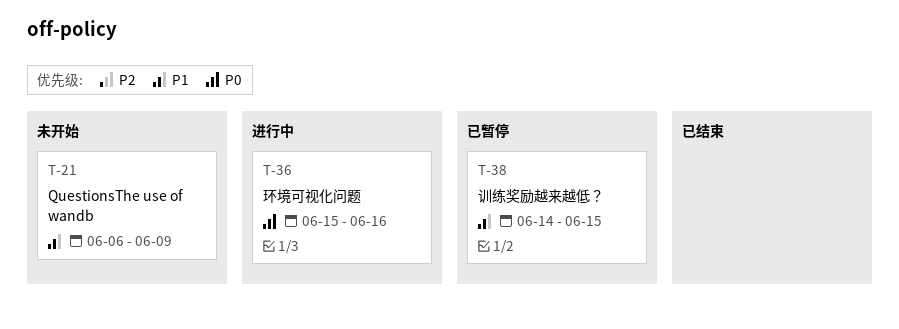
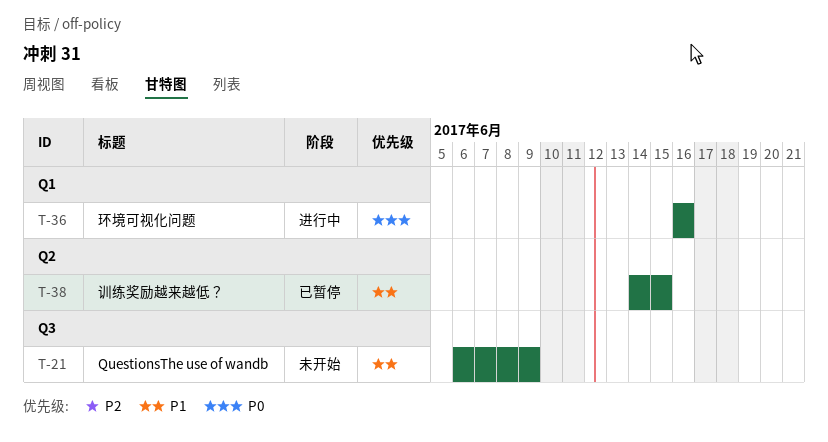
T-36, start: Jun 15 -> Jun 16

